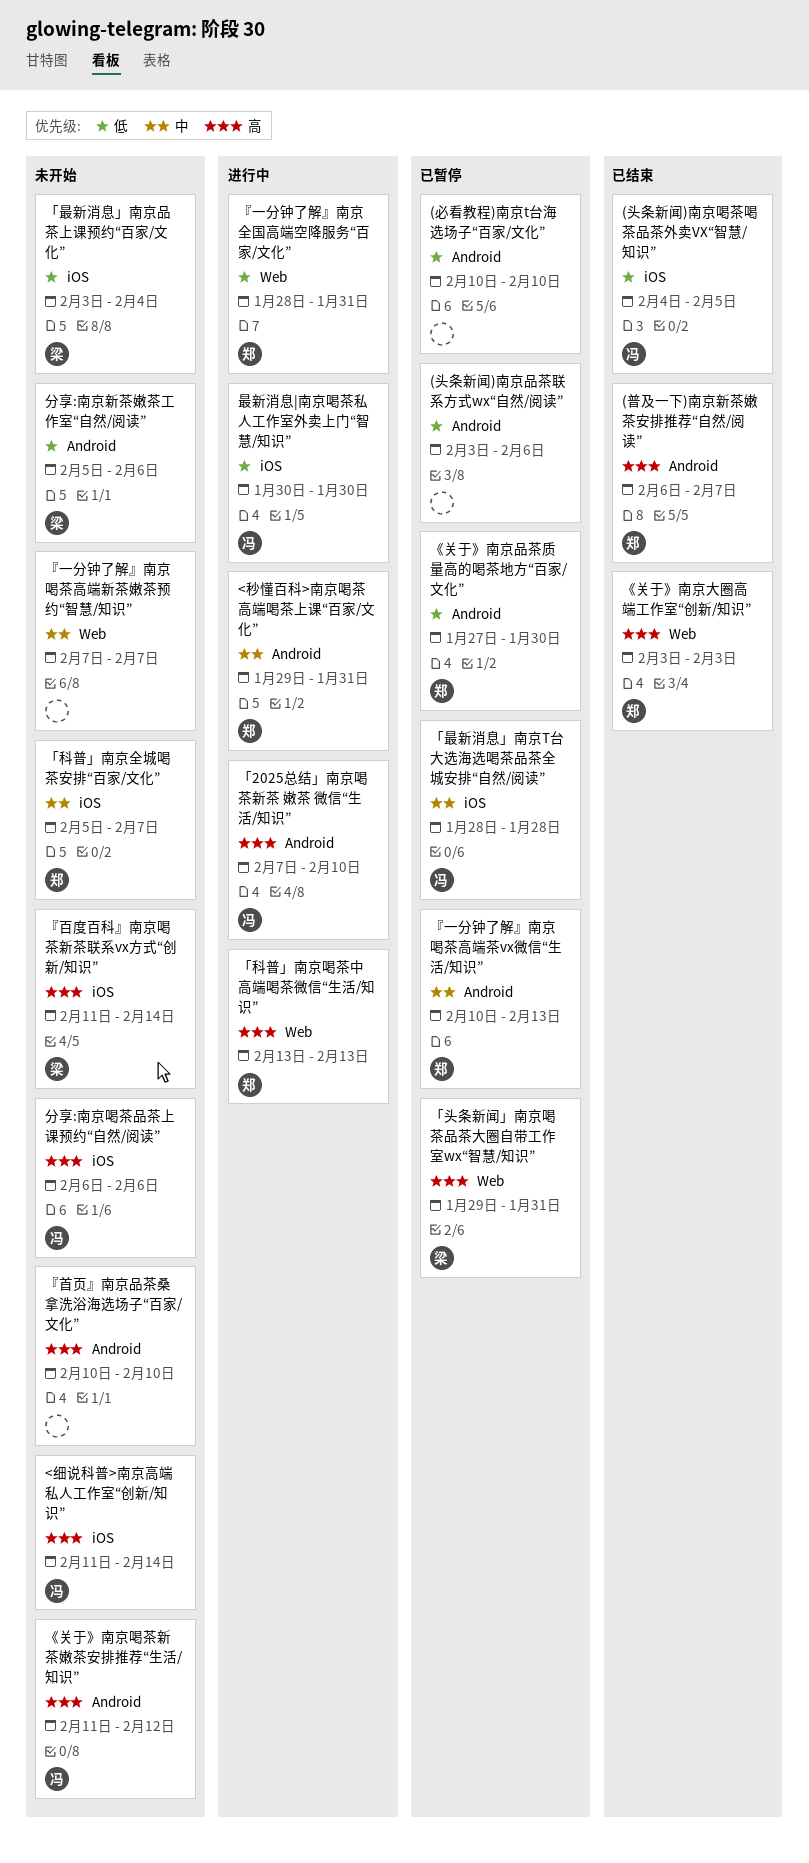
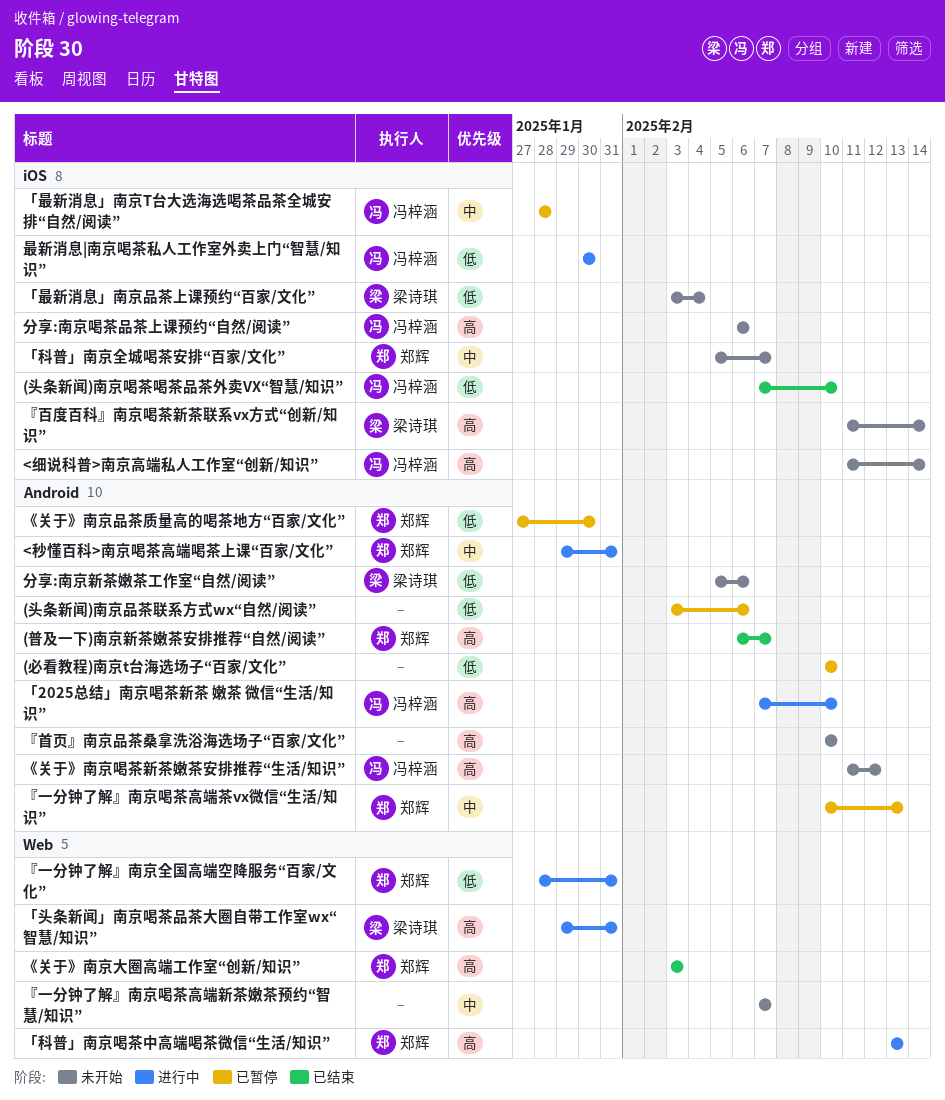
(头条新闻)南京喝茶喝茶品茶外卖VX“智慧/知识”, start: Feb 4 -> Feb 7
(头条新闻)南京喝茶喝茶品茶外卖VX“智慧/知识”, due: Feb 5 -> Feb 10
「头条新闻」南京喝茶品茶大圈自带工作室wx“智慧/知识”, status: 已暂停 -> 进行中

